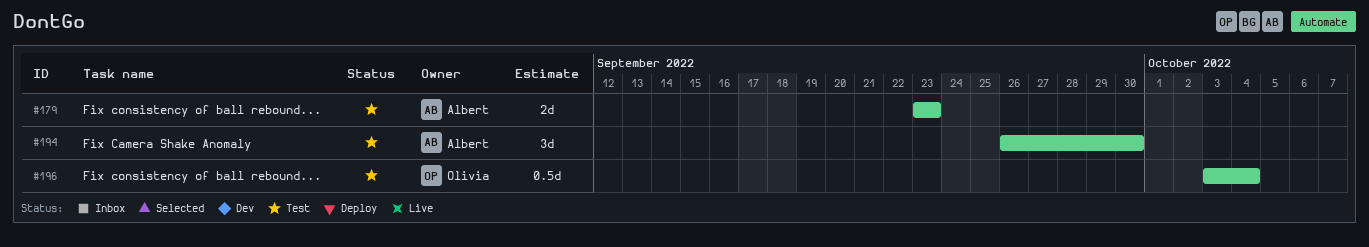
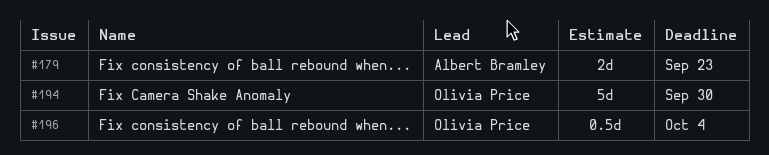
#194, owner: Albert Bramley -> Olivia Price
#194, estimate: 3d -> 5d

